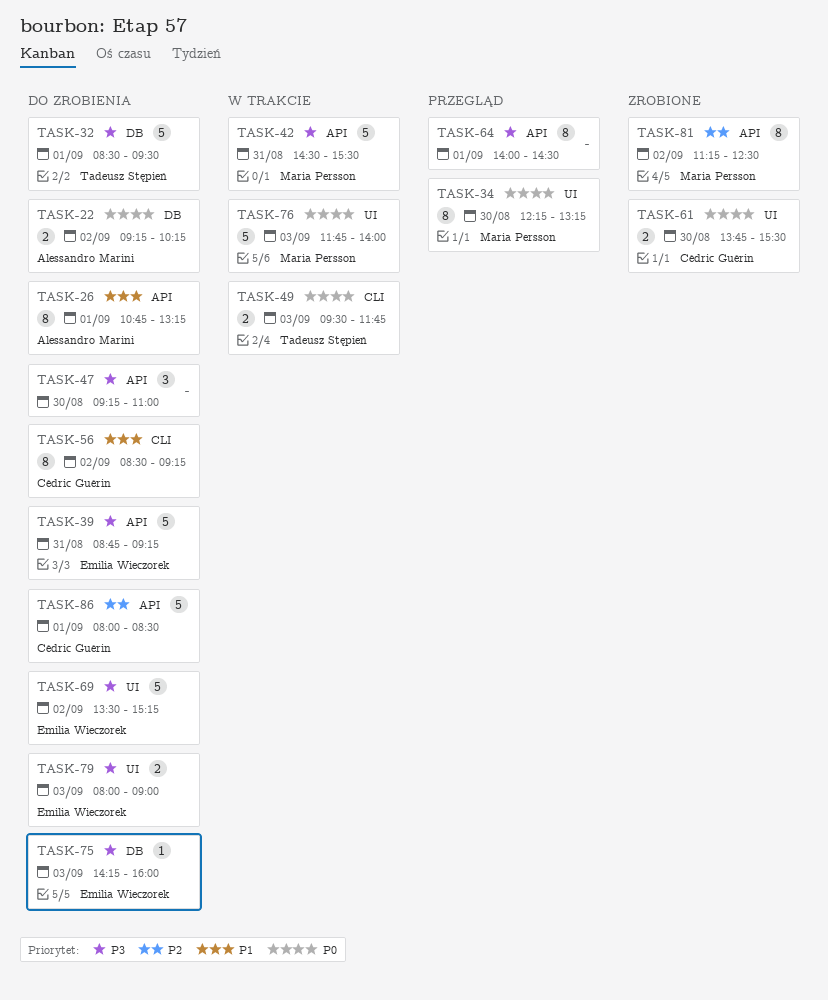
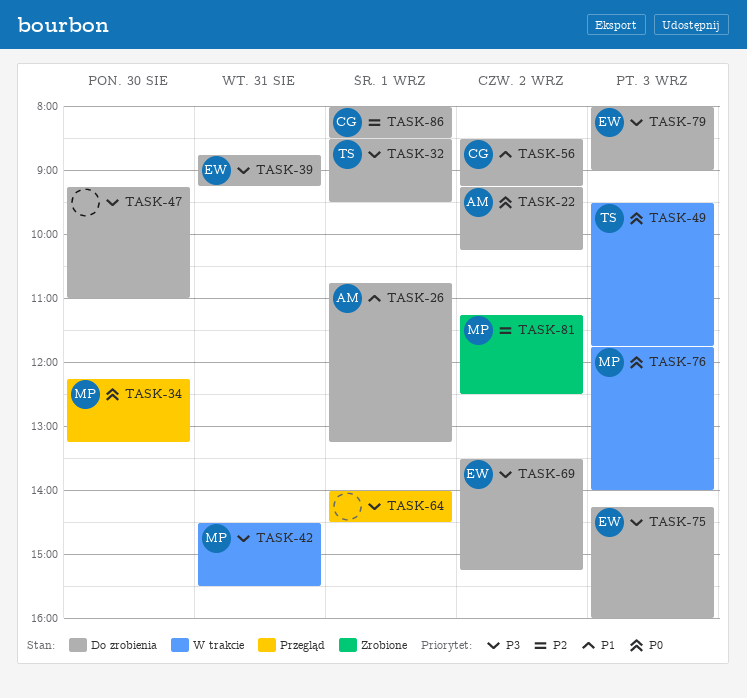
TASK-61: present -> none

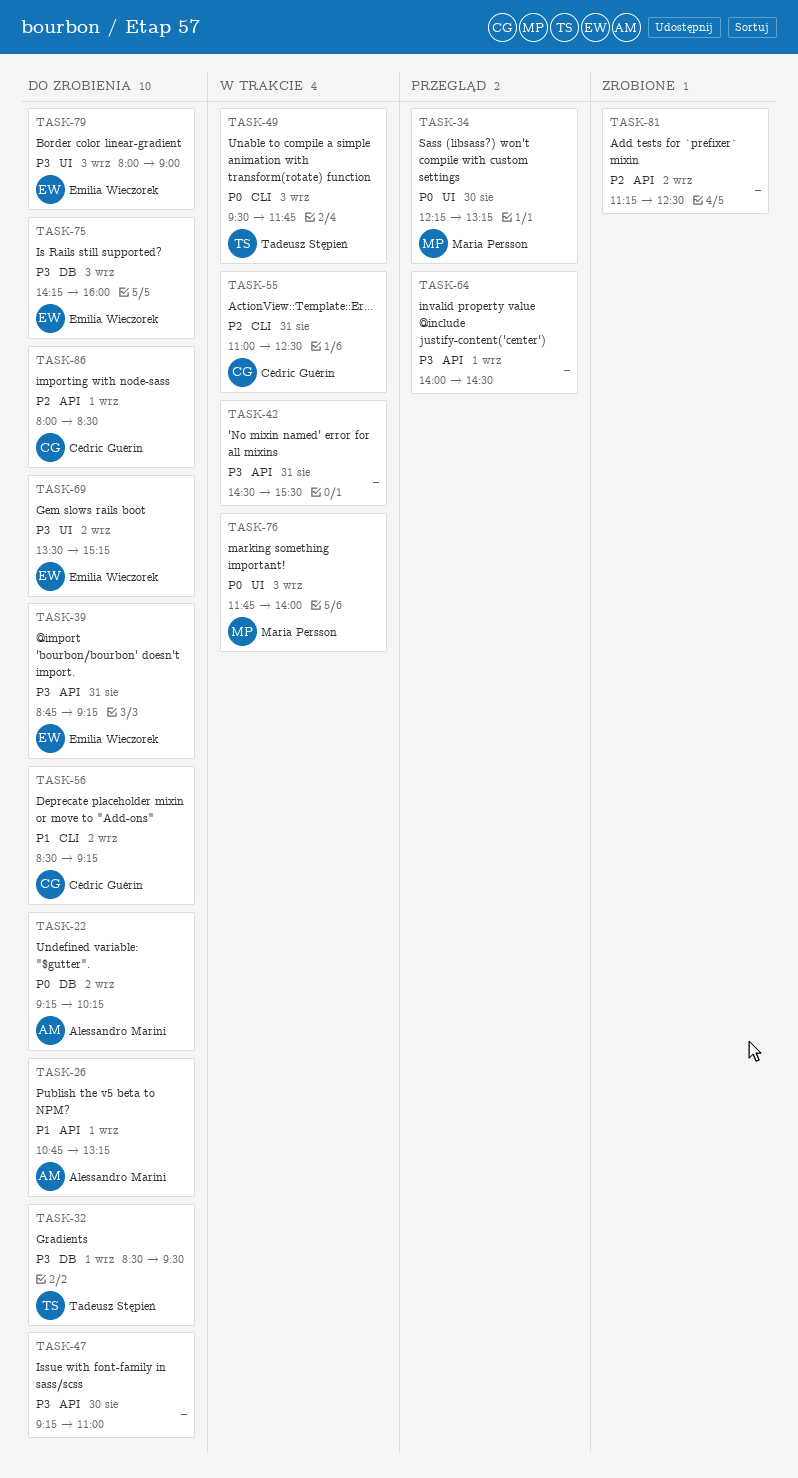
TASK-42, owner: Maria Persson -> none
TASK-55: none -> present
TASK-81, owner: Maria Persson -> none

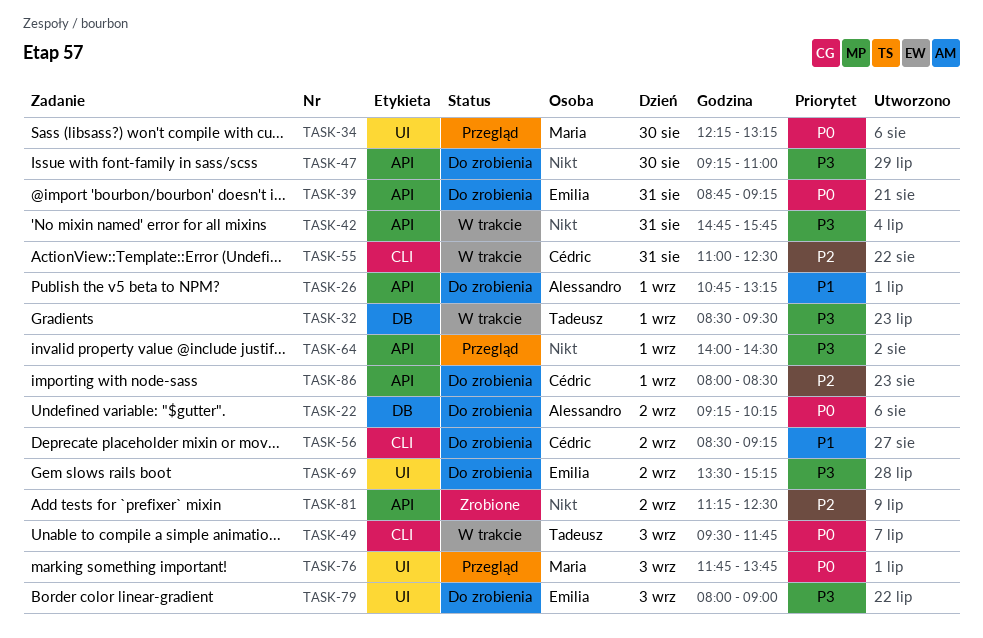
TASK-32, status: Do zrobienia -> W trakcie
TASK-39, priority: P3 -> P0
TASK-42, begins: 14:30 -> 14:45
TASK-42, ends: 15:30 -> 15:45
TASK-75: present -> none
TASK-76, status: W trakcie -> Przegląd
TASK-76, ends: 14:00 -> 13:45

